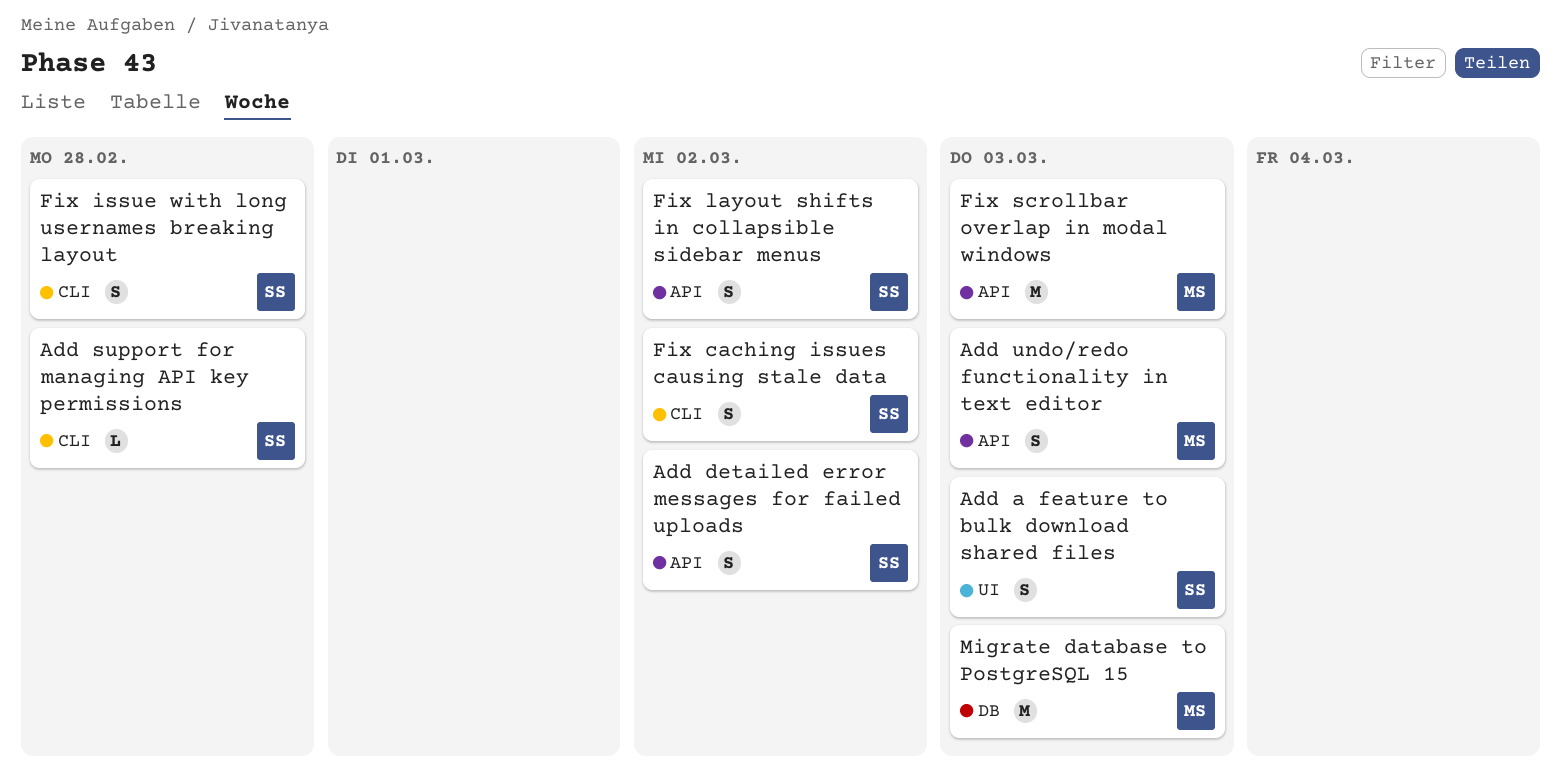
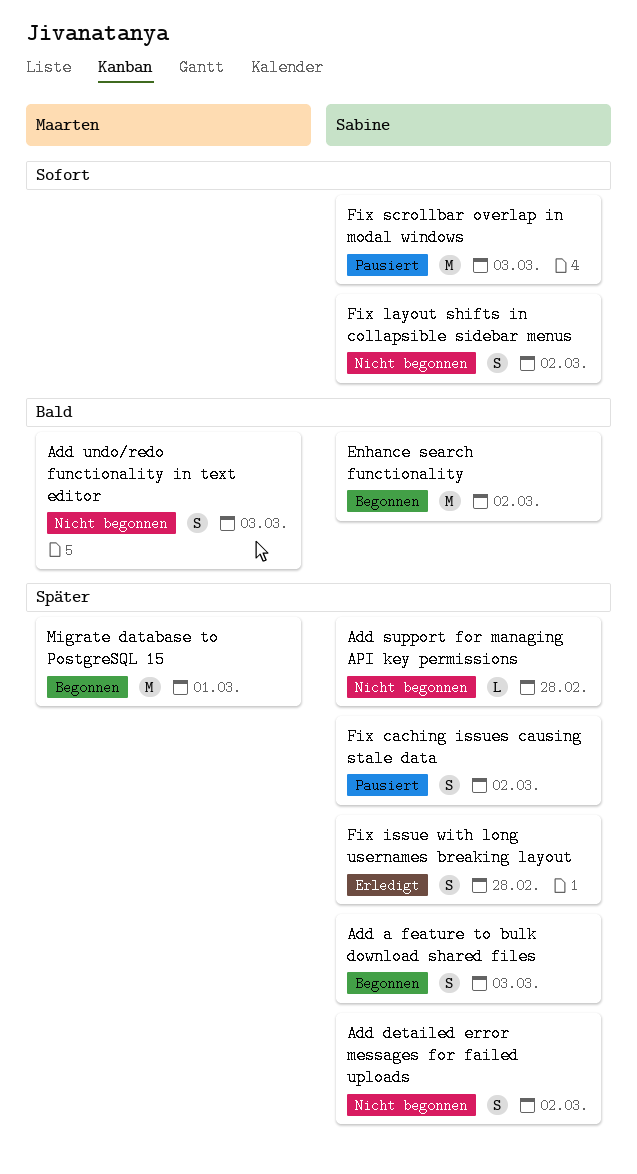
Enhance search functionality: none -> present
Fix scrollbar overlap in modal windows, owner: Maarten -> Sabine
Migrate database to PostgreSQL 15, due: Mar 3 -> Mar 1

